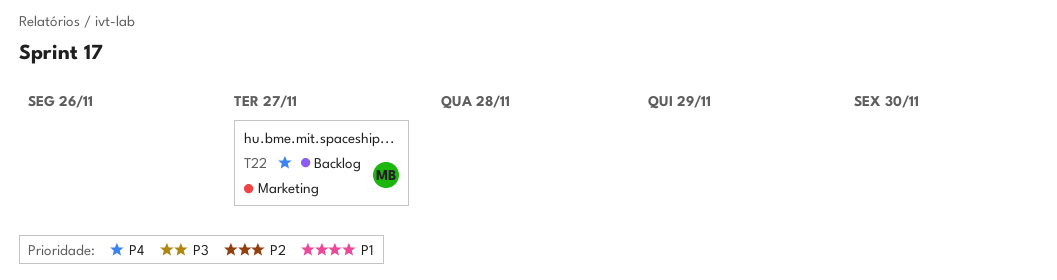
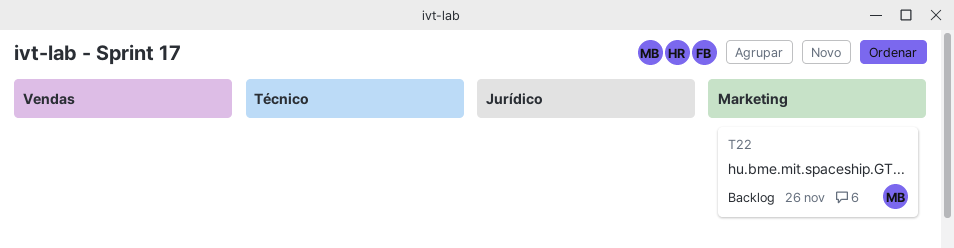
T22, due: Nov 27 -> Nov 26

